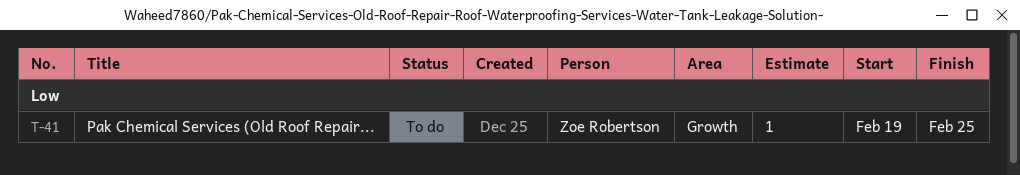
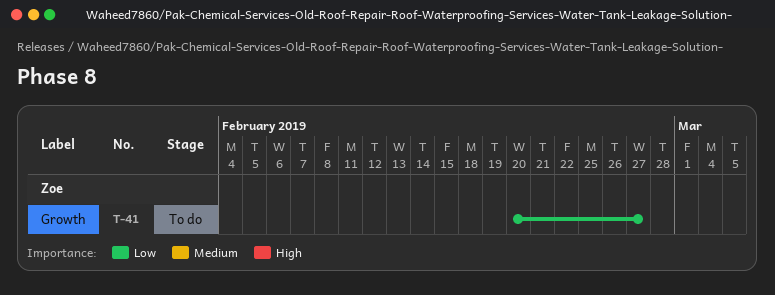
T-41, start: Feb 19 -> Feb 20
T-41, due: Feb 25 -> Feb 27

